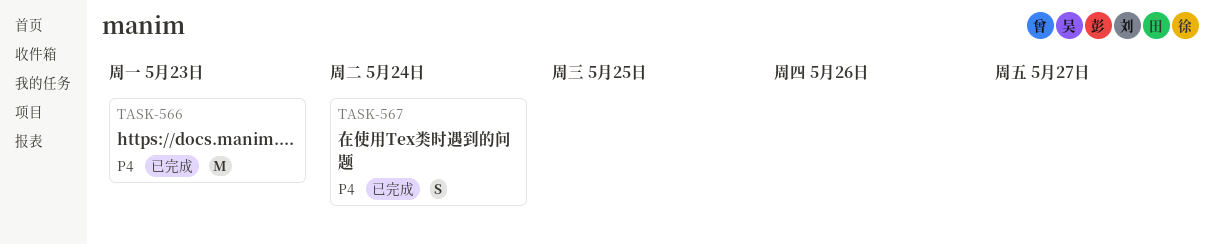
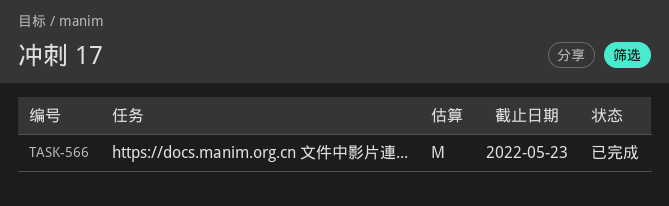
TASK-567: present -> none

